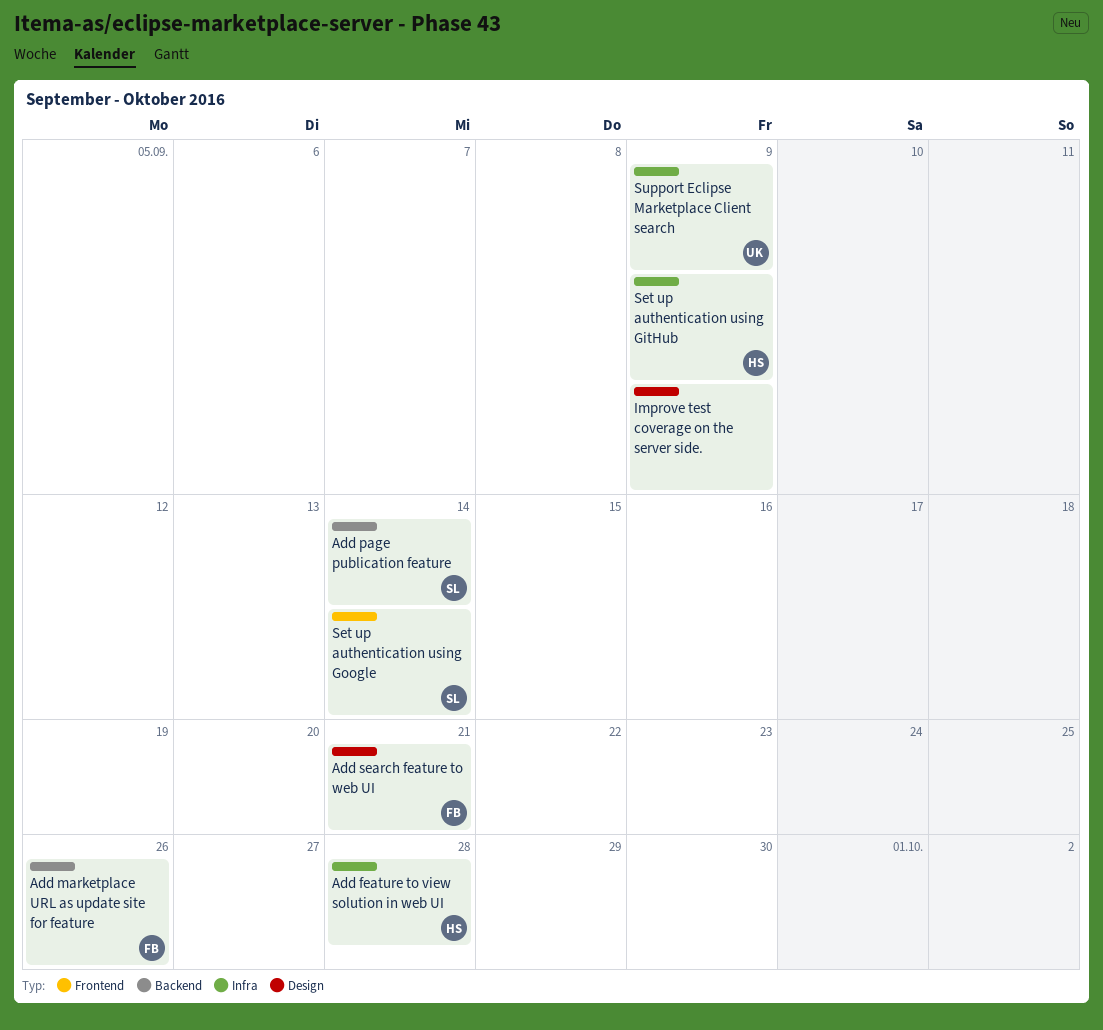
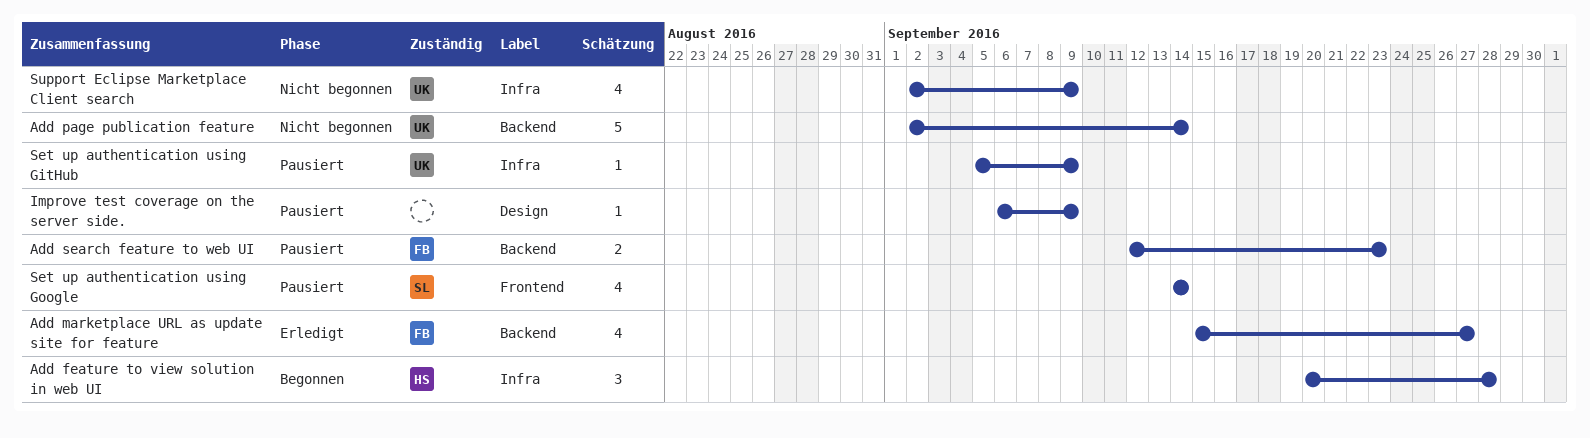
Add marketplace URL as update site for feature, due: Sep 26 -> Sep 27
Add page publication feature, owner: SL -> UK
Add search feature to web UI, label: Design -> Backend
Add search feature to web UI, due: Sep 21 -> Sep 23
Set up authentication using GitHub, owner: HS -> UK

